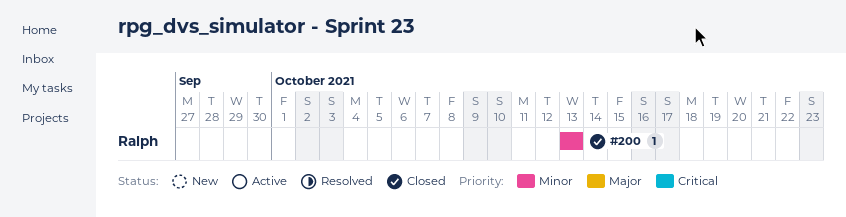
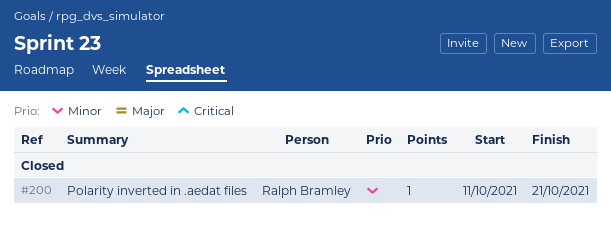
#200, start: Oct 13 -> Oct 11
#200, due: Oct 13 -> Oct 21

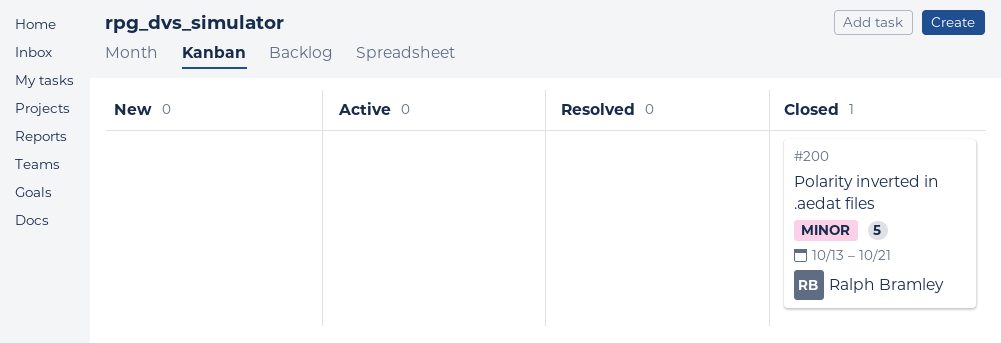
#200, estimate: 1 -> 5
#200, start: Oct 11 -> Oct 13

